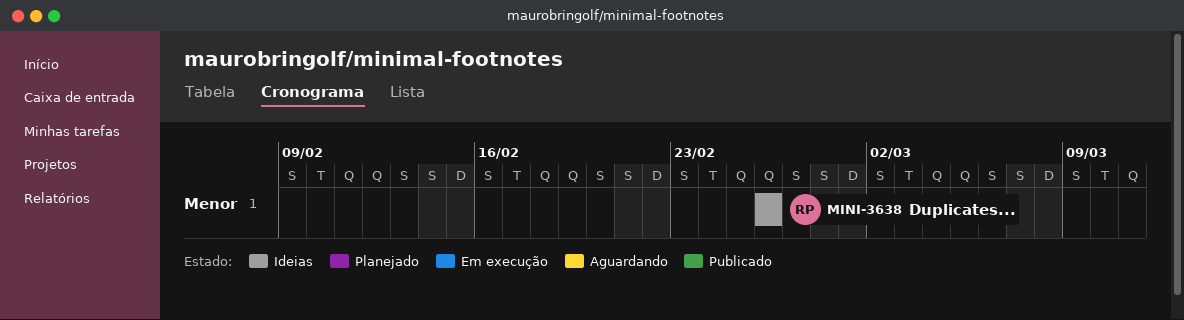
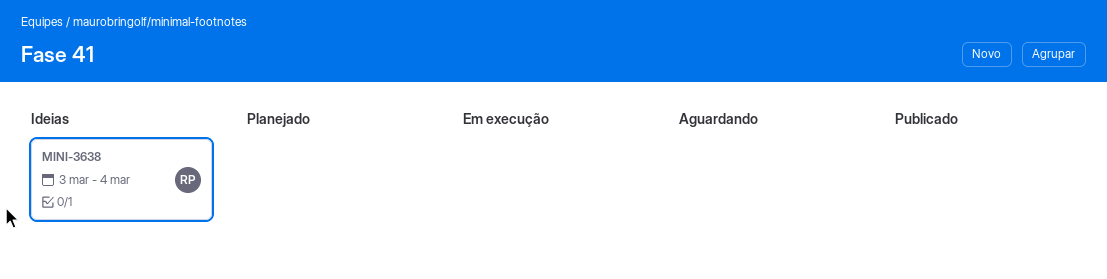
MINI-3638, start: Feb 26 -> Mar 3
MINI-3638, due: Feb 26 -> Mar 4

